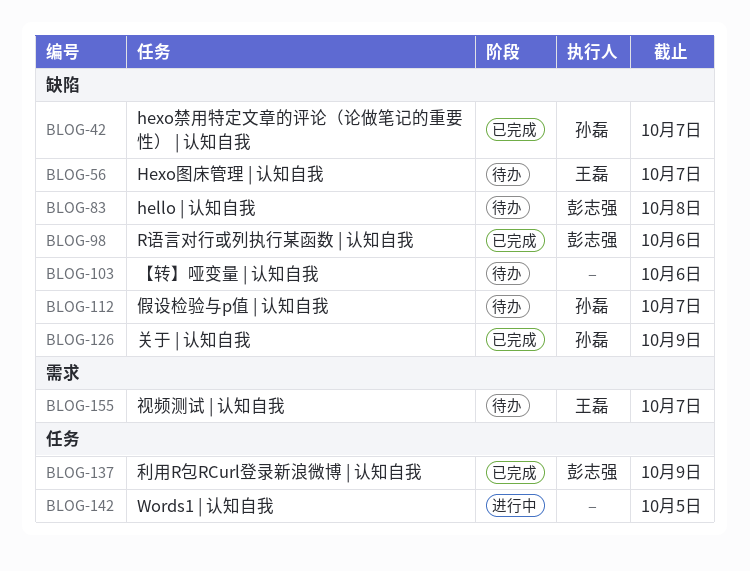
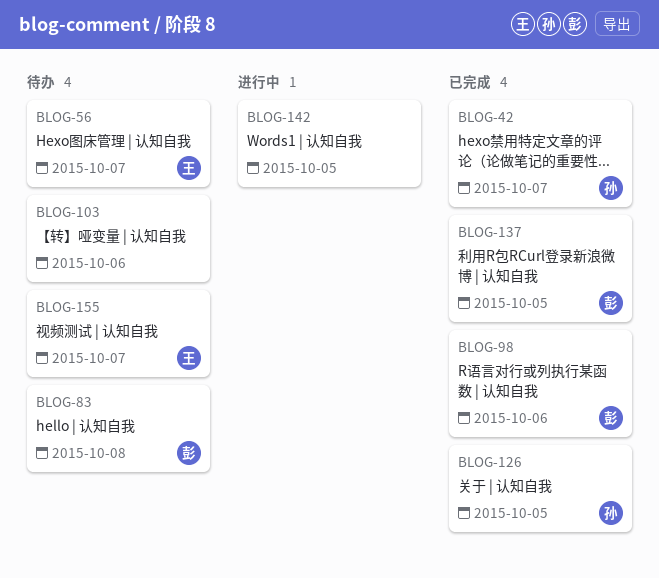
BLOG-112: present -> none
BLOG-126, due: Oct 9 -> Oct 5
BLOG-137, due: Oct 9 -> Oct 5

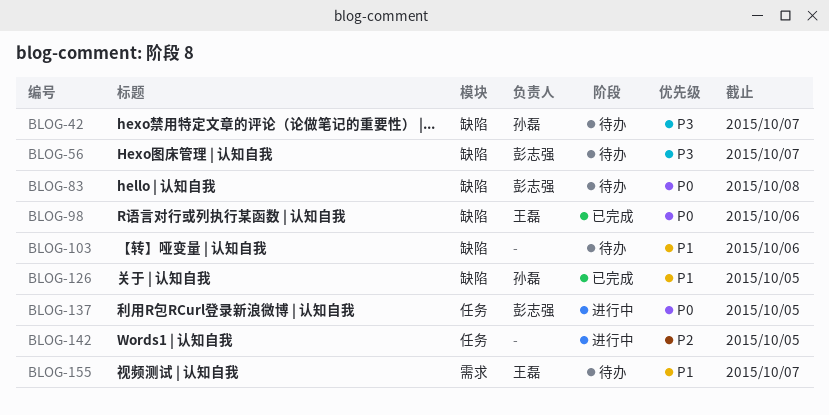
BLOG-42, status: 已完成 -> 待办
BLOG-56, owner: 王磊 -> 彭志强
BLOG-98, owner: 彭志强 -> 王磊
BLOG-137, status: 已完成 -> 进行中

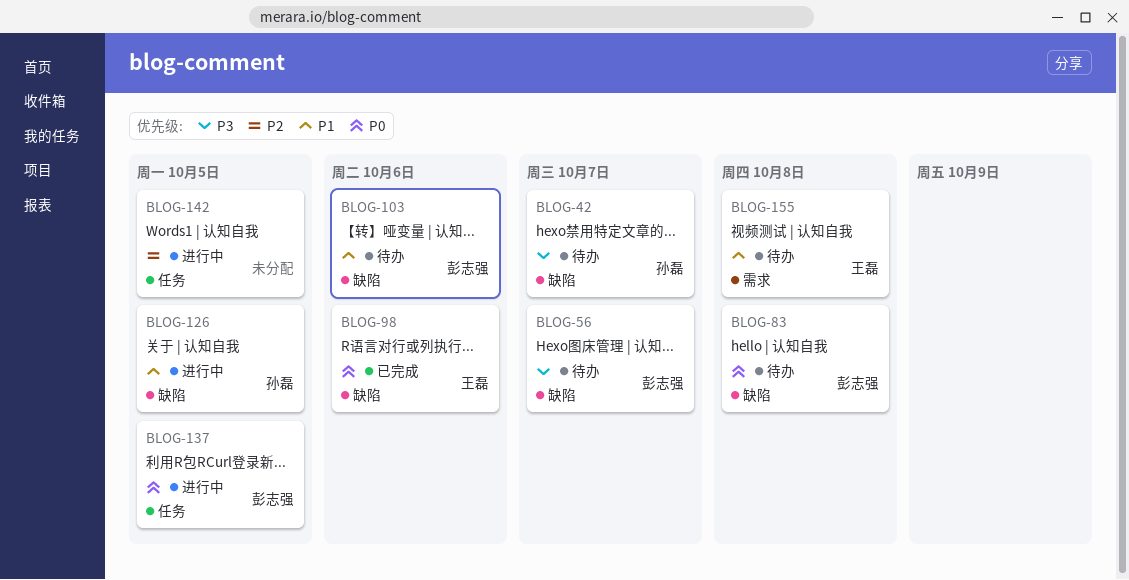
BLOG-103, owner: none -> 彭志强
BLOG-126, status: 已完成 -> 进行中
BLOG-155, due: Oct 7 -> Oct 8

